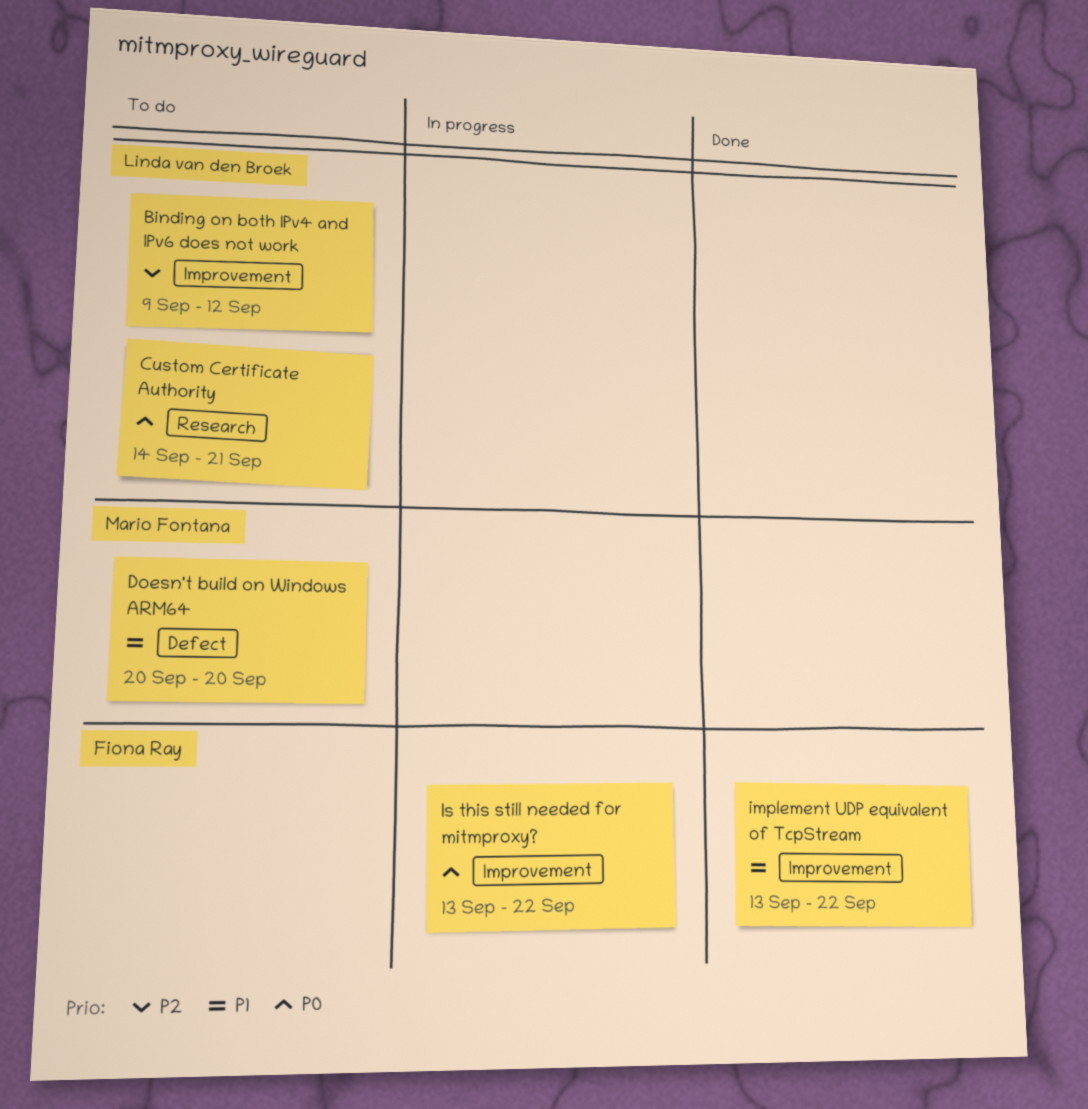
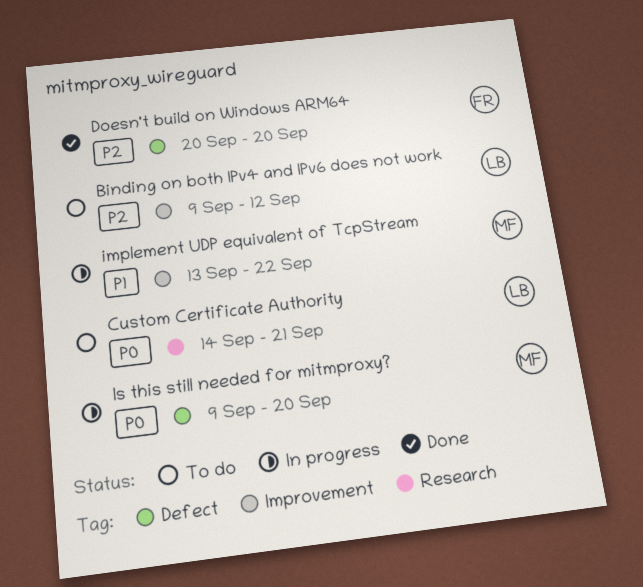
Doesn't build on Windows ARM64, status: To do -> Done
Doesn't build on Windows ARM64, owner: Mario Fontana -> Fiona Ray
Doesn't build on Windows ARM64, priority: P1 -> P2
implement UDP equivalent of TcpStream, status: Done -> In progress
implement UDP equivalent of TcpStream, owner: Fiona Ray -> Mario Fontana
Is this still needed for mitmproxy?, owner: Fiona Ray -> Mario Fontana
Is this still needed for mitmproxy?, label: Improvement -> Defect
Is this still needed for mitmproxy?, start: Sep 13 -> Sep 9
Is this still needed for mitmproxy?, due: Sep 22 -> Sep 20

